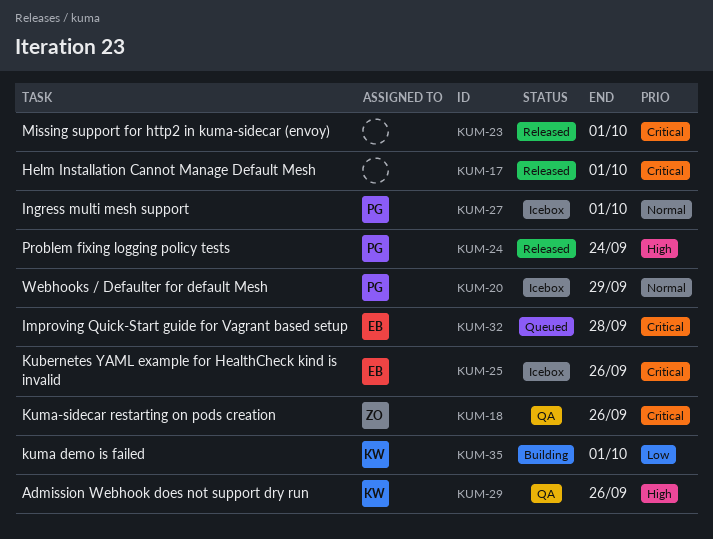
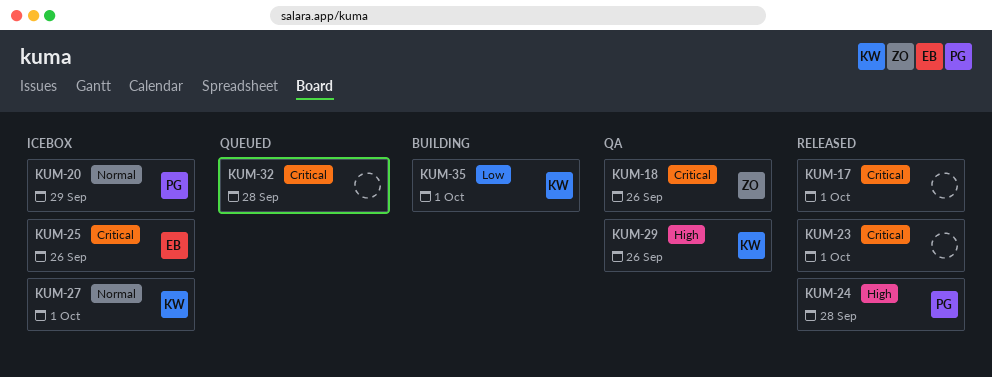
KUM-24, due: Sep 24 -> Sep 28
KUM-27, owner: PG -> KW
KUM-32, owner: EB -> none

